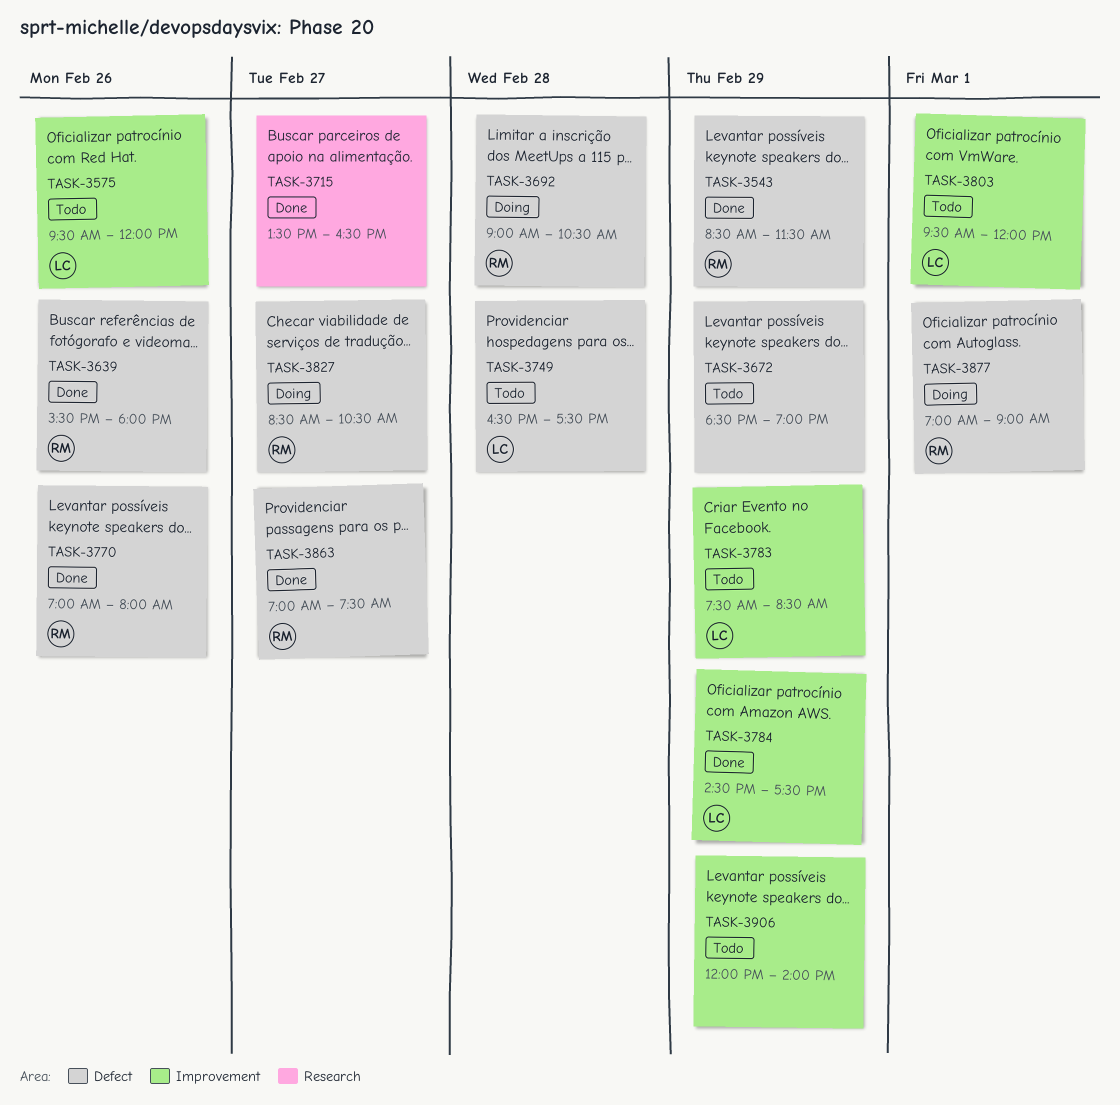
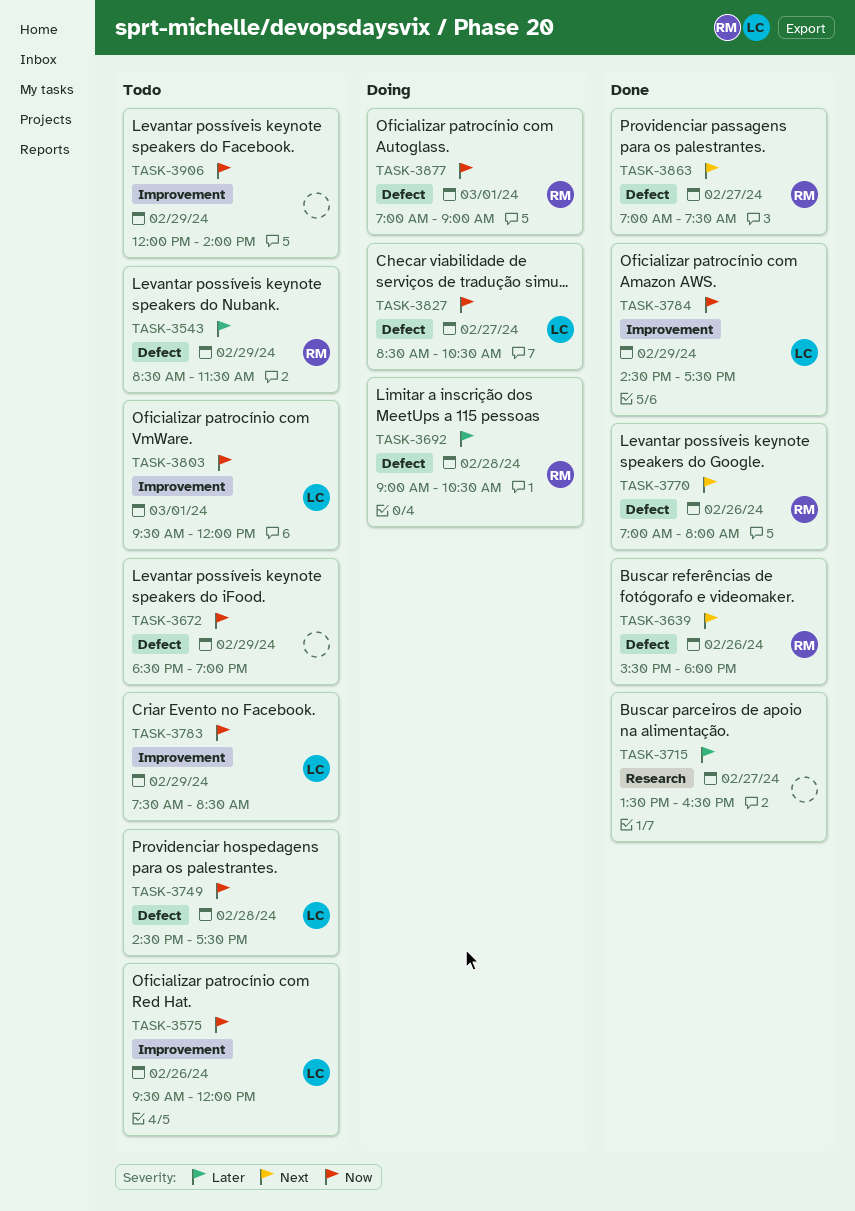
TASK-3543, status: Done -> Todo
TASK-3749, begins: 16:30 -> 14:30
TASK-3827, owner: RM -> LC

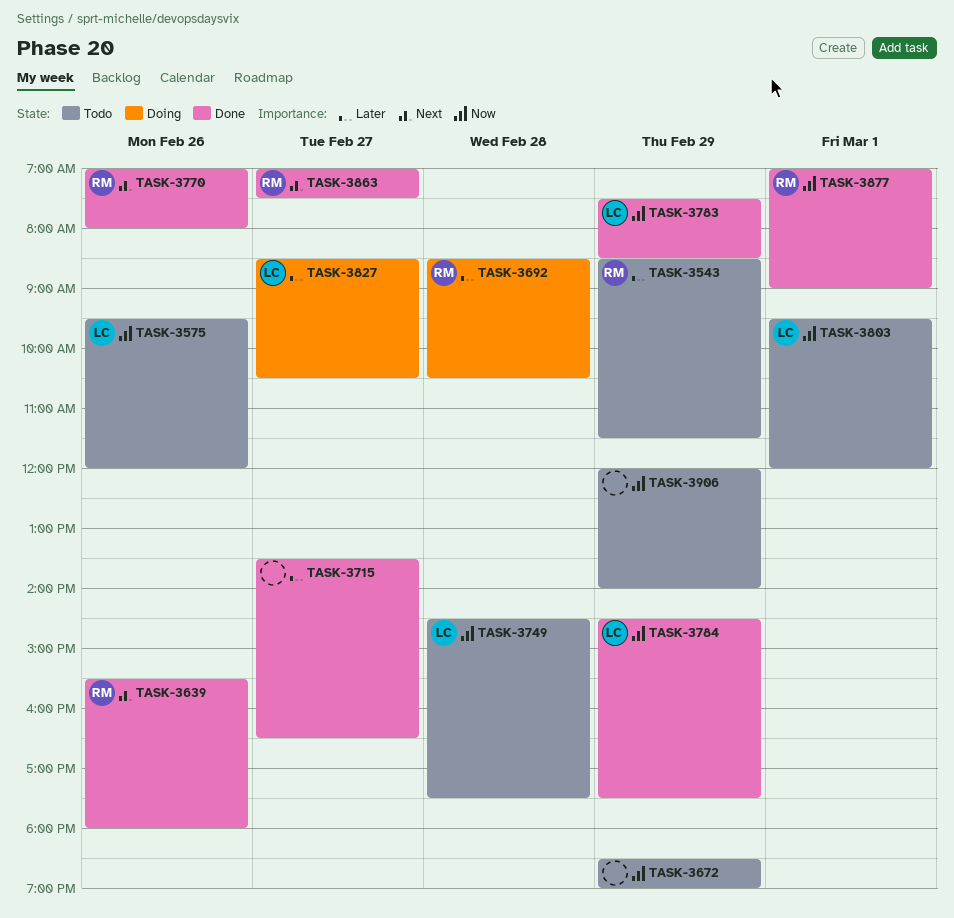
TASK-3692, begins: 09:00 -> 08:30
TASK-3783, status: Todo -> Done
TASK-3827, priority: Now -> Later
TASK-3877, status: Doing -> Done

